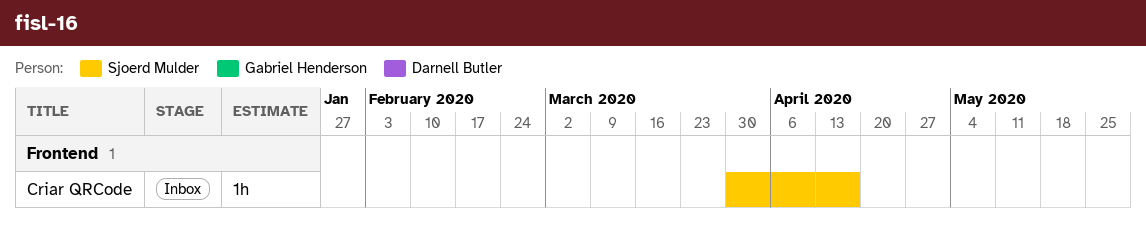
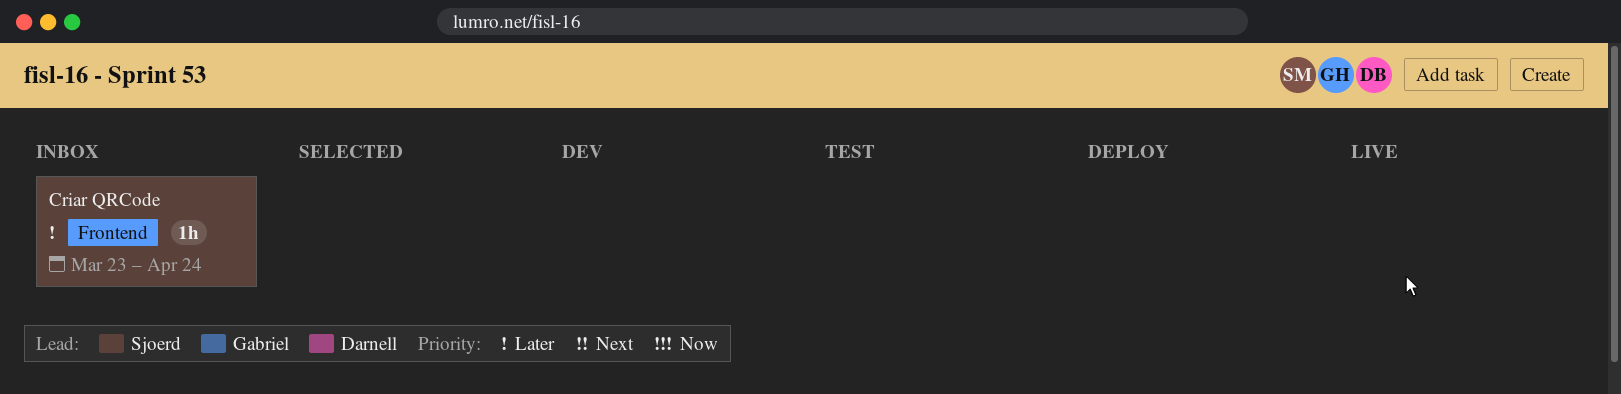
Criar QRCode, start: Mar 30 -> Mar 23
Criar QRCode, due: Apr 17 -> Apr 24

